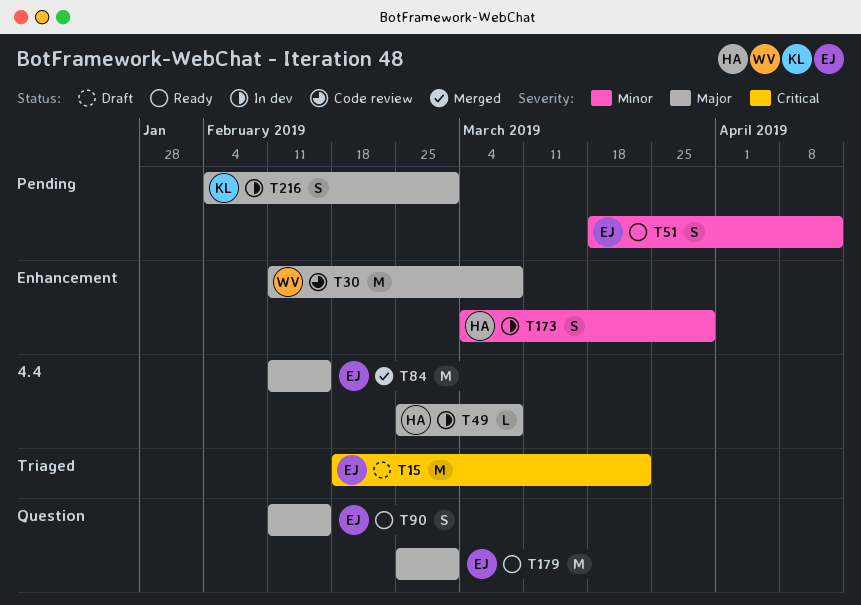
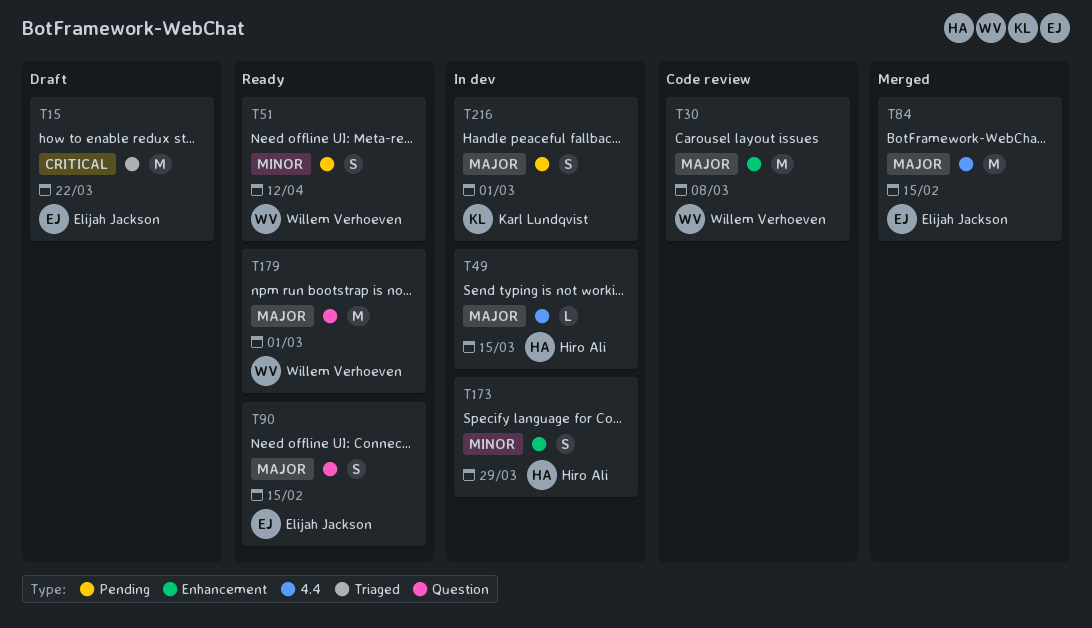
T49, due: Mar 8 -> Mar 15
T51, owner: Elijah Jackson -> Willem Verhoeven
T179, owner: Elijah Jackson -> Willem Verhoeven

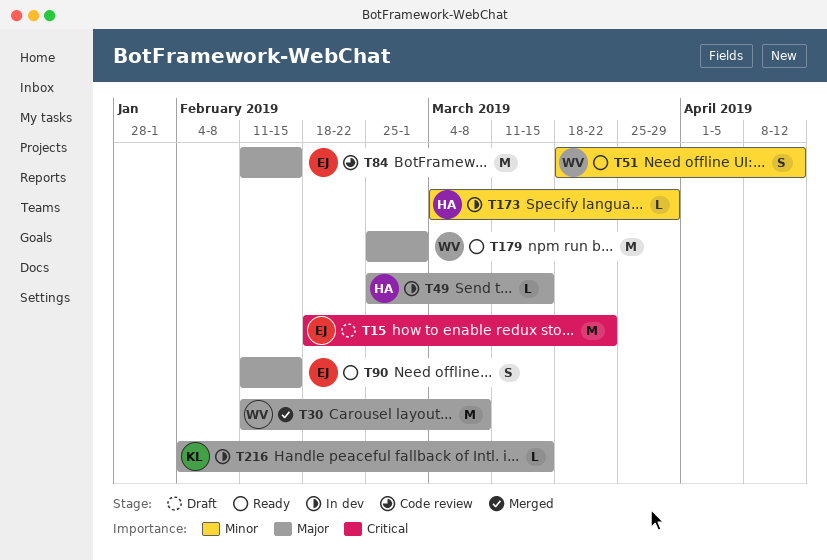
T30, status: Code review -> Merged
T84, status: Merged -> Code review
T173, estimate: S -> L
T216, estimate: S -> L
T216, due: Mar 1 -> Mar 15

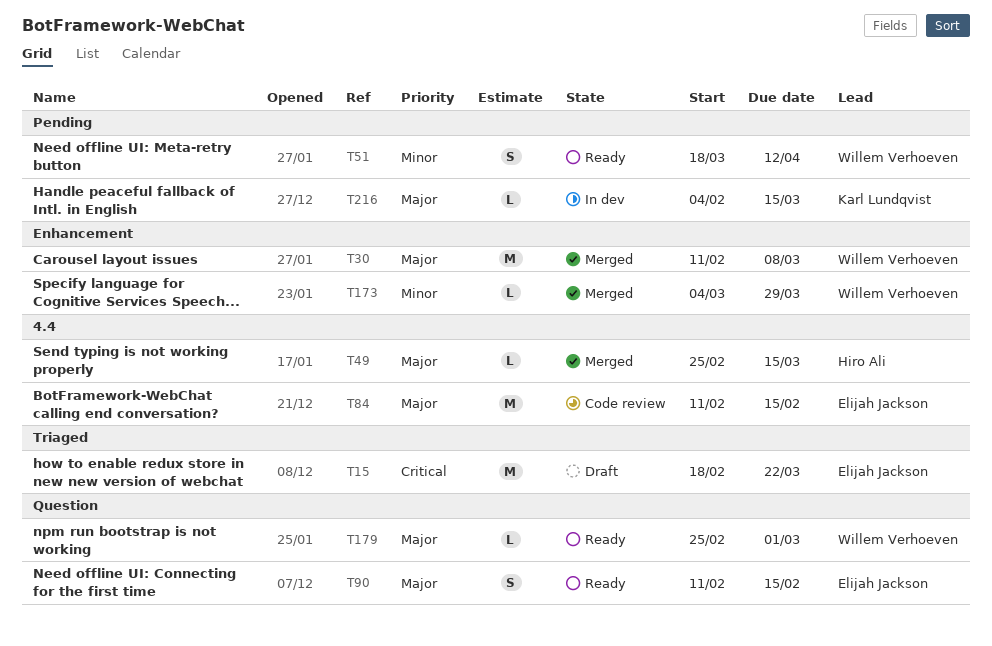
T49, status: In dev -> Merged
T173, status: In dev -> Merged
T173, owner: Hiro Ali -> Willem Verhoeven
T179, estimate: M -> L

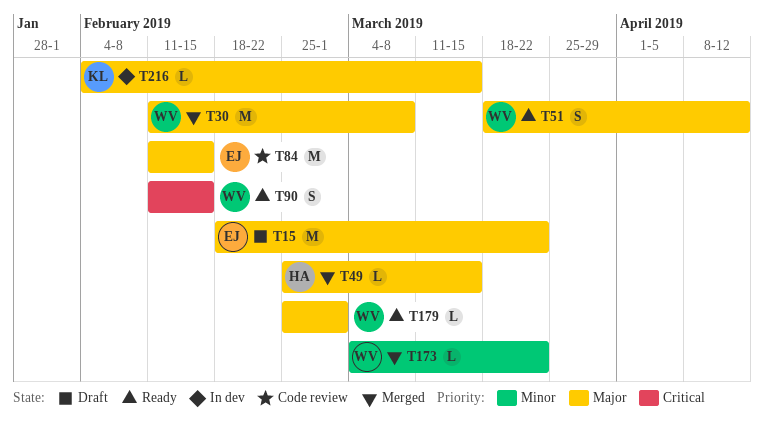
T15, priority: Critical -> Major
T51, priority: Minor -> Major
T90, owner: Elijah Jackson -> Willem Verhoeven
T90, priority: Major -> Critical
T173, due: Mar 29 -> Mar 22

